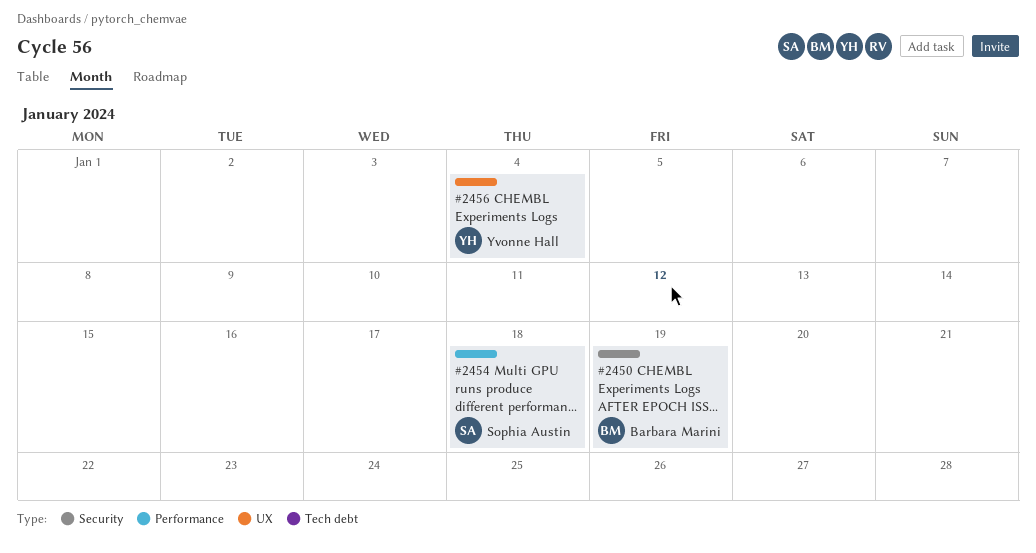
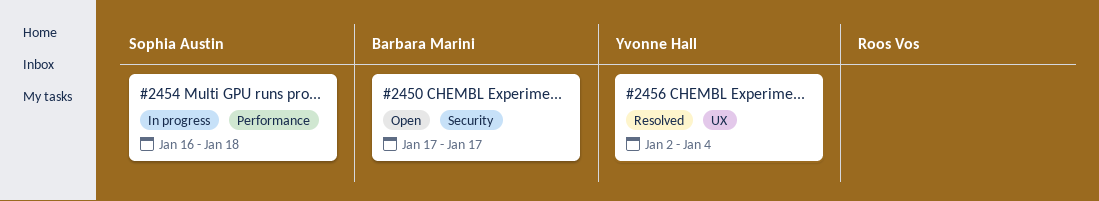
#2450, due: Jan 19 -> Jan 17

